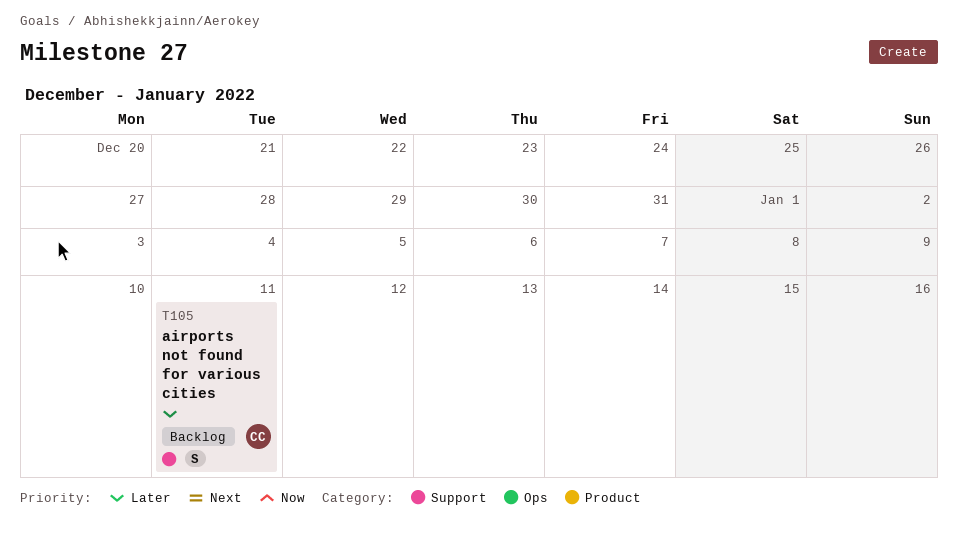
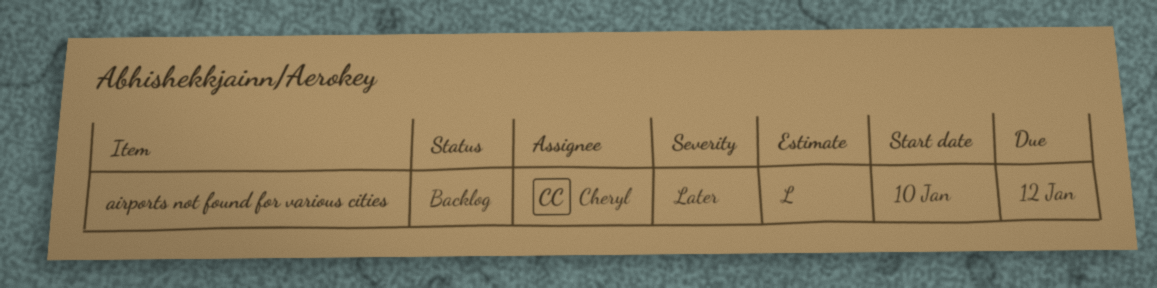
airports not found for various cities, estimate: S -> L
airports not found for various cities, due: Jan 11 -> Jan 12

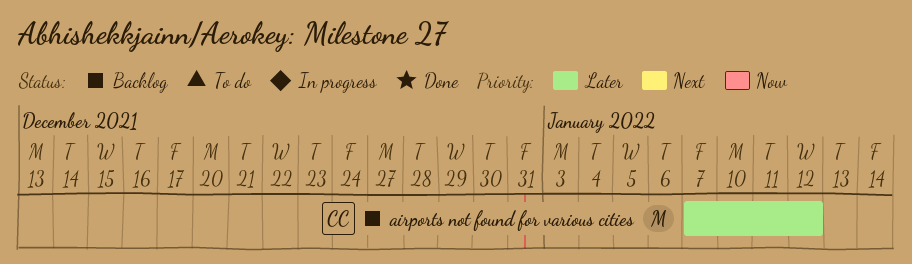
airports not found for various cities, estimate: L -> M
airports not found for various cities, start: Jan 10 -> Jan 7

